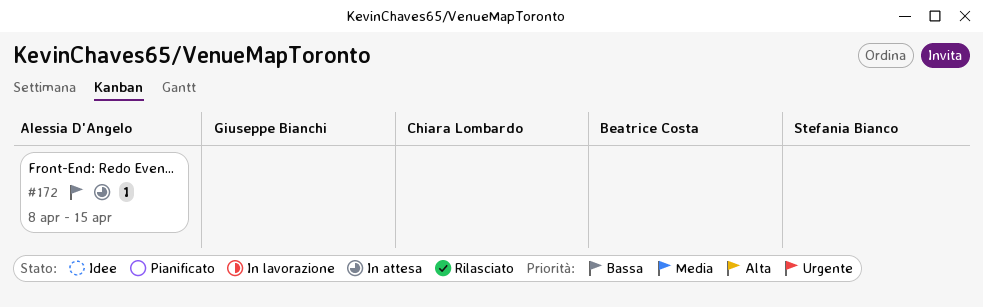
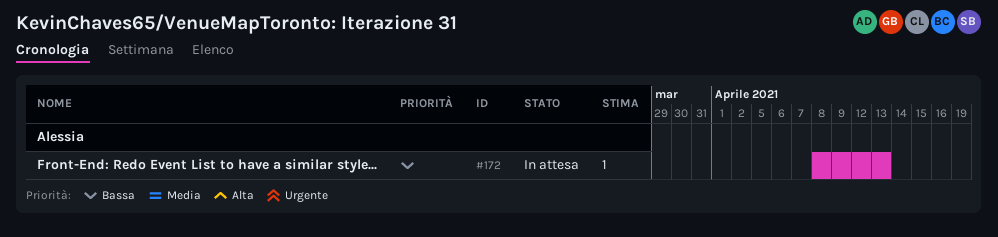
#172, due: Apr 15 -> Apr 13

